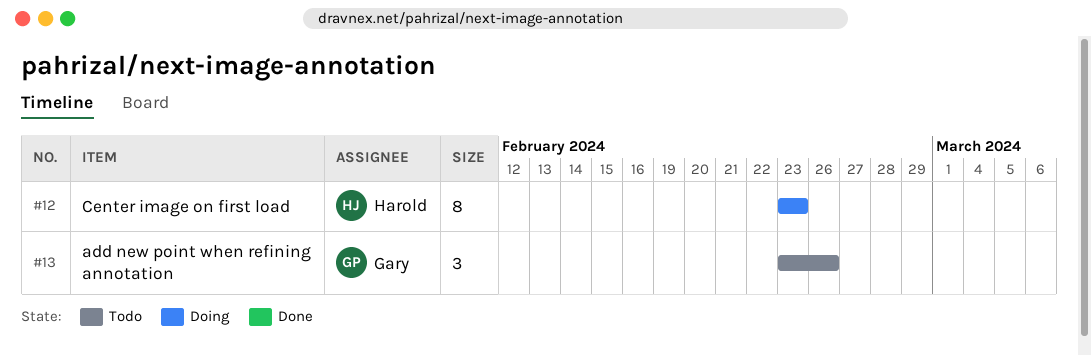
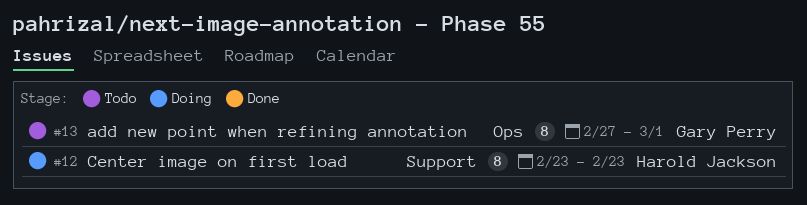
#13, estimate: 3 -> 8
#13, start: Feb 23 -> Feb 27
#13, due: Feb 26 -> Mar 1

